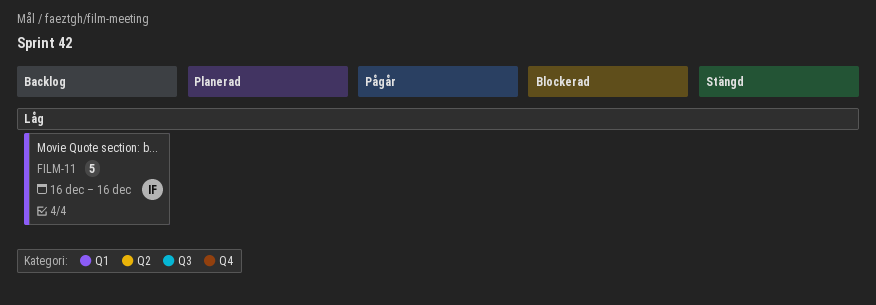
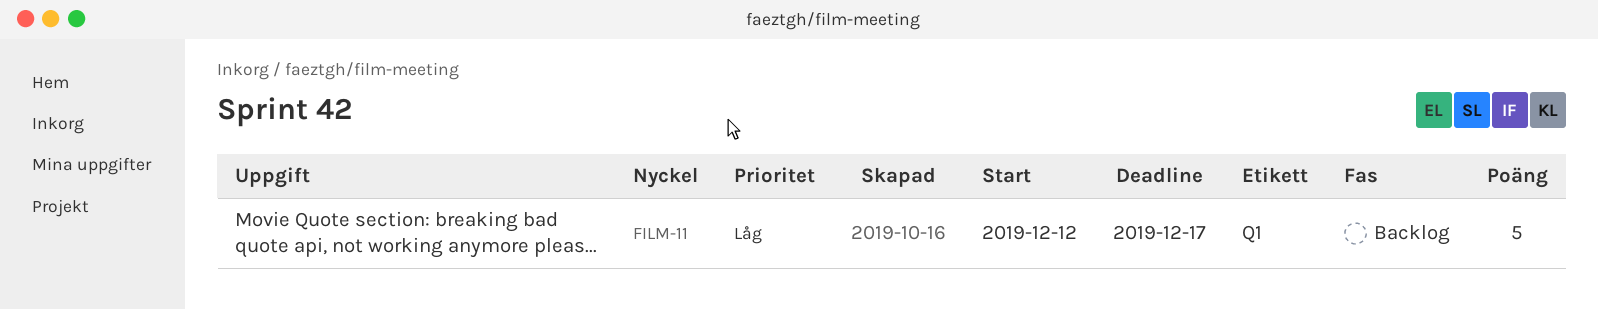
FILM-11, start: Dec 16 -> Dec 12
FILM-11, due: Dec 16 -> Dec 17

